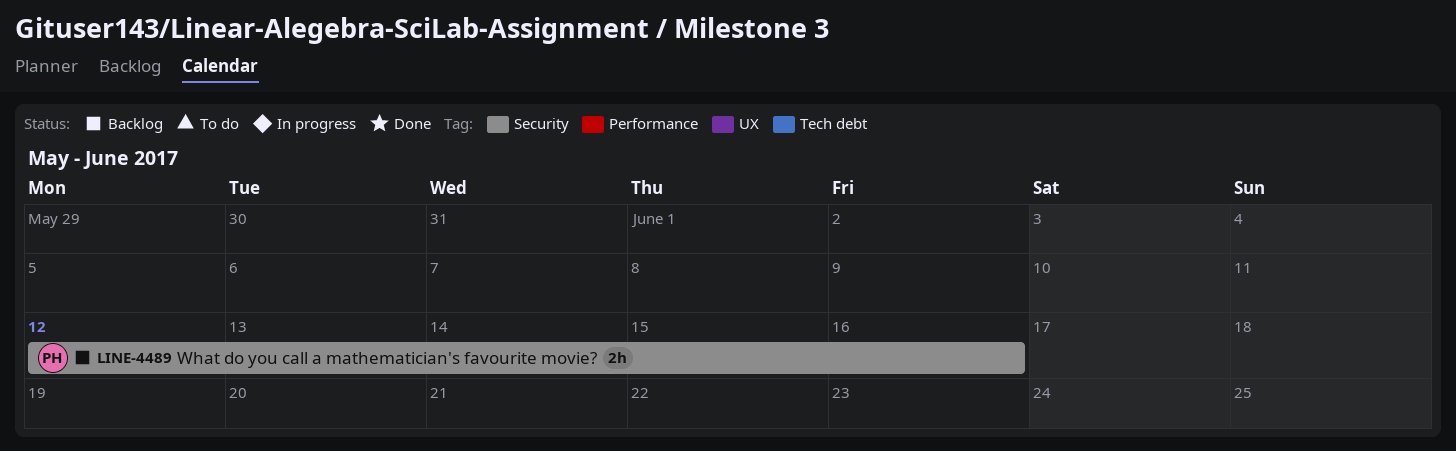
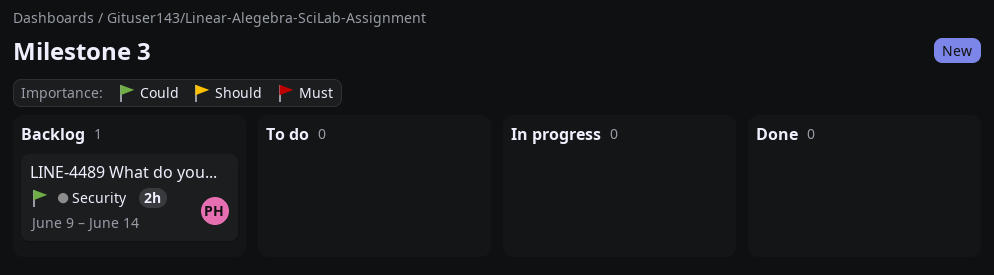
LINE-4489, start: Jun 12 -> Jun 9
LINE-4489, due: Jun 16 -> Jun 14

